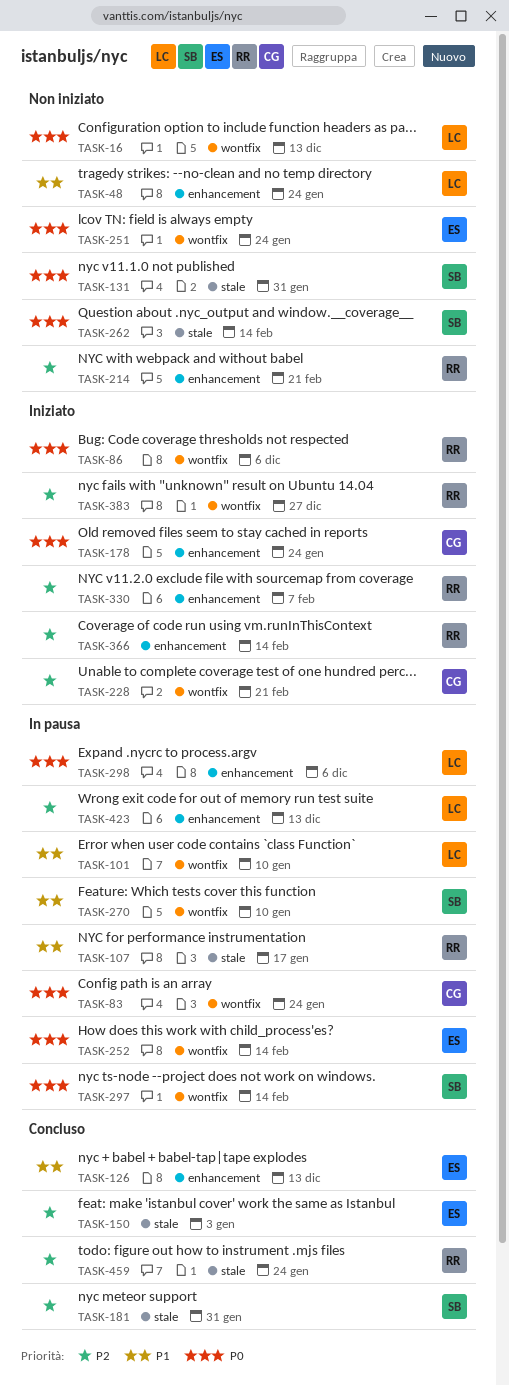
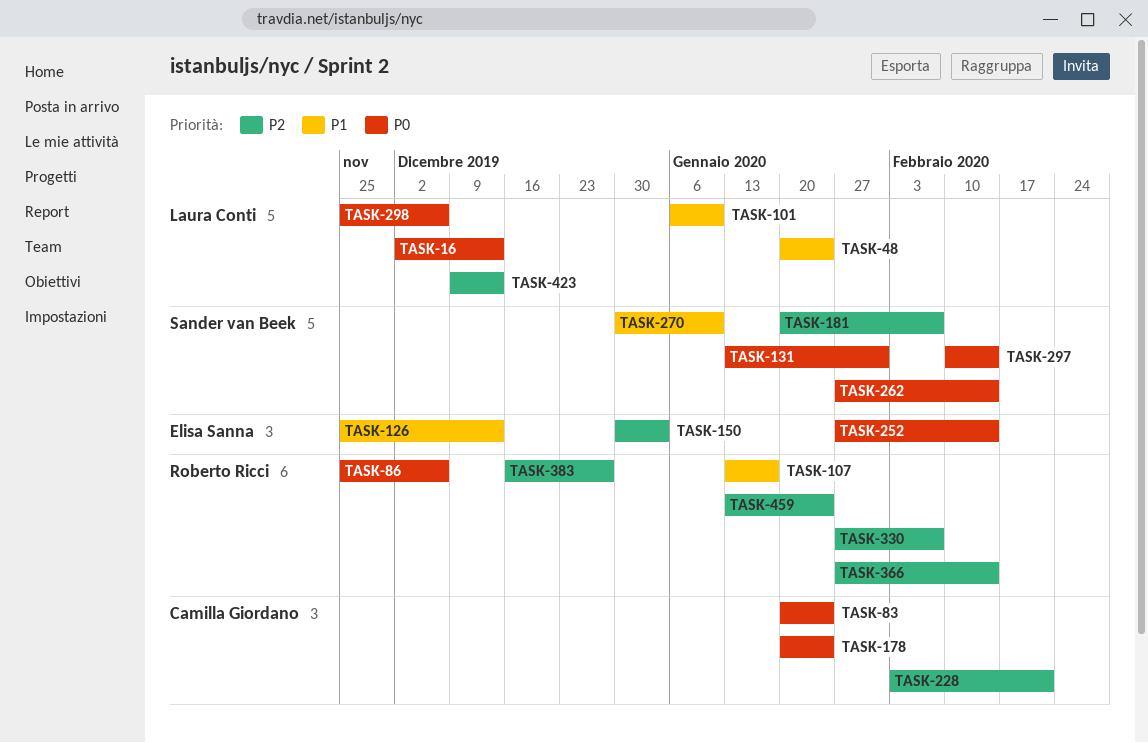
TASK-181, due: Jan 31 -> Feb 7
TASK-214: present -> none
TASK-251: present -> none

